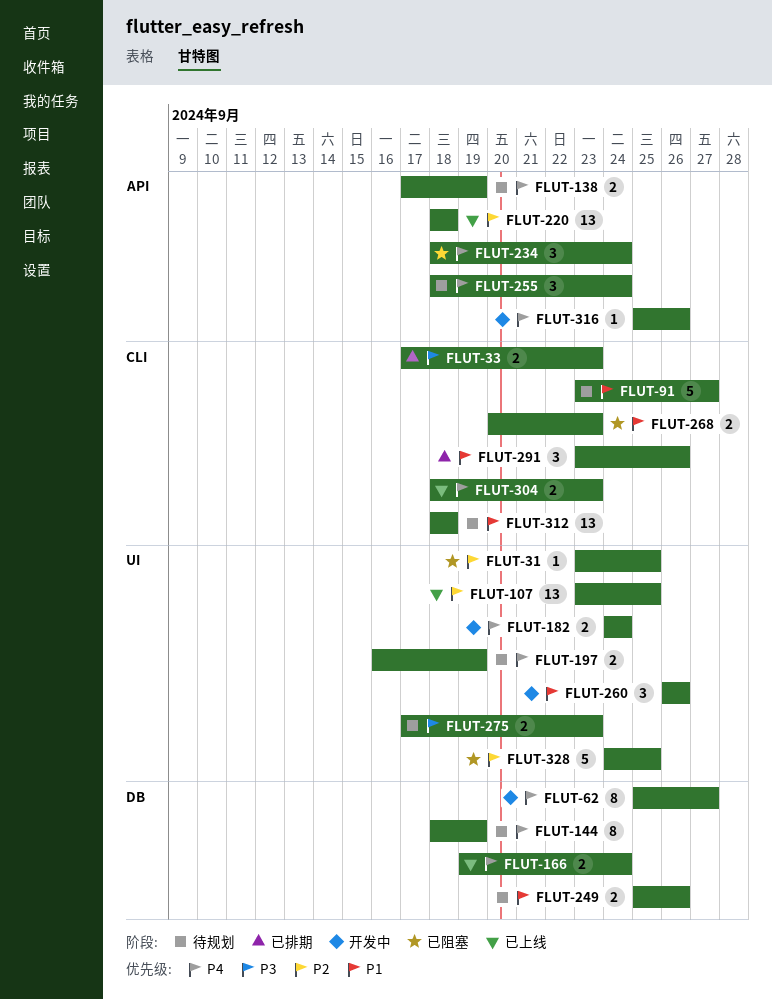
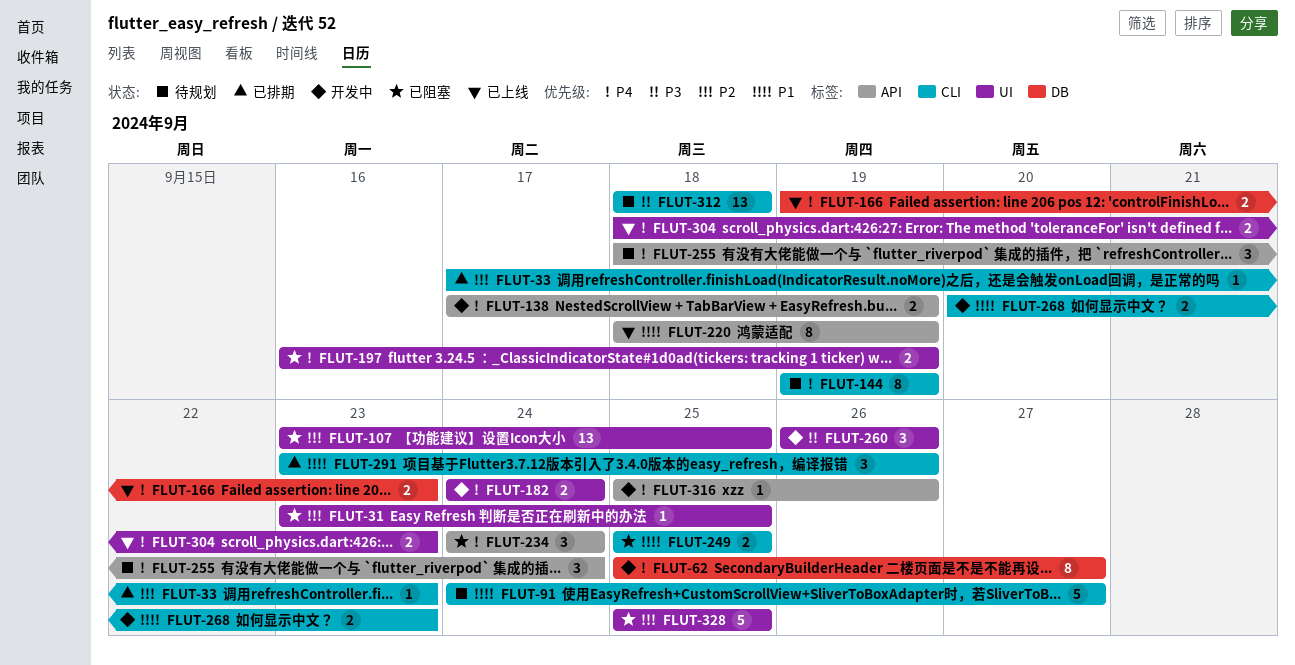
FLUT-33, priority: P3 -> P2
FLUT-33, estimate: 2 -> 1
FLUT-91, start: Sep 23 -> Sep 24
FLUT-107, status: 已上线 -> 已阻塞
FLUT-138, status: 待规划 -> 开发中
FLUT-144, label: DB -> CLI
FLUT-144, start: Sep 18 -> Sep 19
FLUT-166, due: Sep 24 -> Sep 23
FLUT-197, status: 待规划 -> 已阻塞
FLUT-220, priority: P2 -> P1
FLUT-220, estimate: 13 -> 8
FLUT-220, due: Sep 18 -> Sep 19
FLUT-234, start: Sep 18 -> Sep 24
FLUT-249, status: 待规划 -> 已阻塞
FLUT-249, label: DB -> CLI
FLUT-249, due: Sep 26 -> Sep 25
FLUT-260, priority: P1 -> P3
FLUT-268, status: 已阻塞 -> 开发中
FLUT-275: present -> none
FLUT-304, label: CLI -> UI
FLUT-312, priority: P1 -> P3
FLUT-328, start: Sep 24 -> Sep 25

